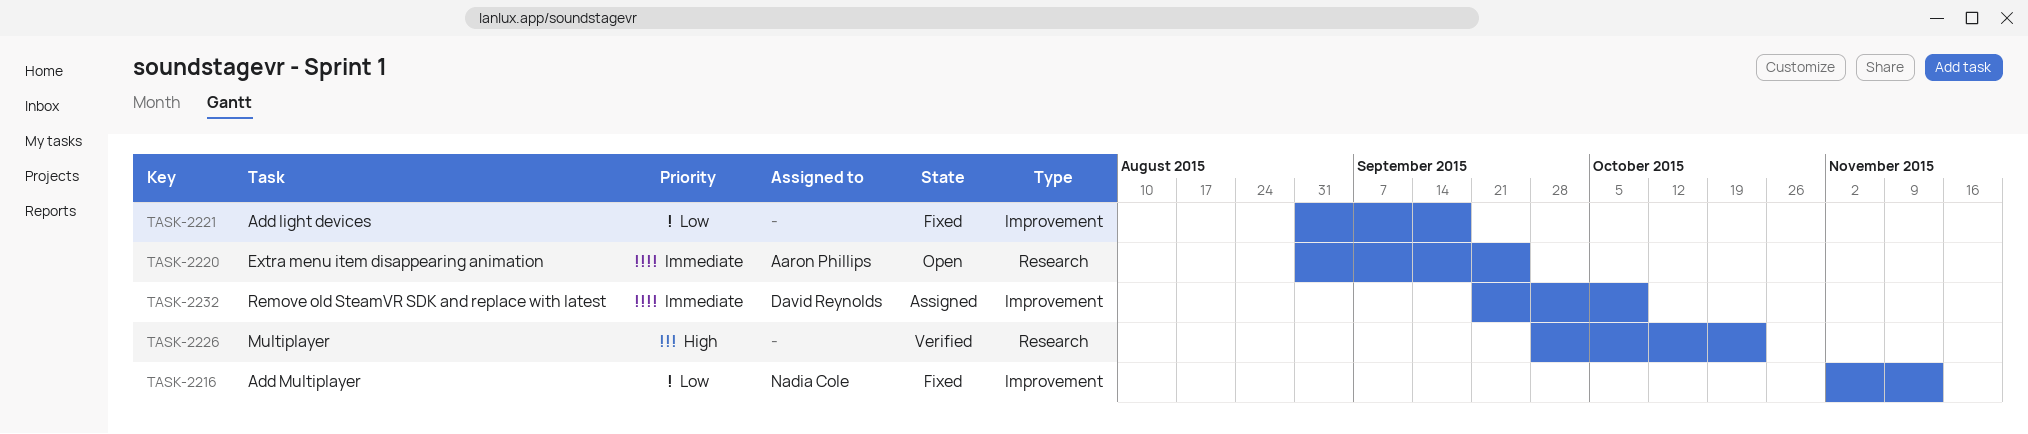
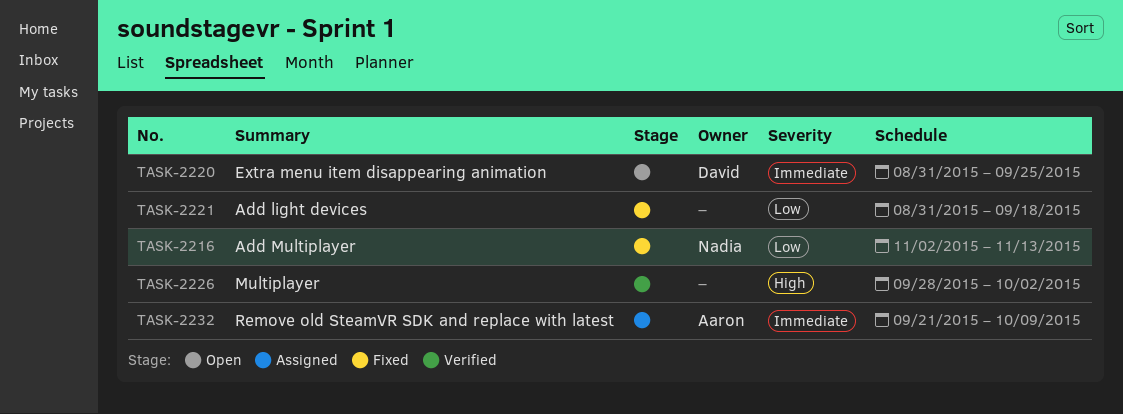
TASK-2220, owner: Aaron Phillips -> David Reynolds
TASK-2226, due: Oct 23 -> Oct 2
TASK-2232, owner: David Reynolds -> Aaron Phillips

